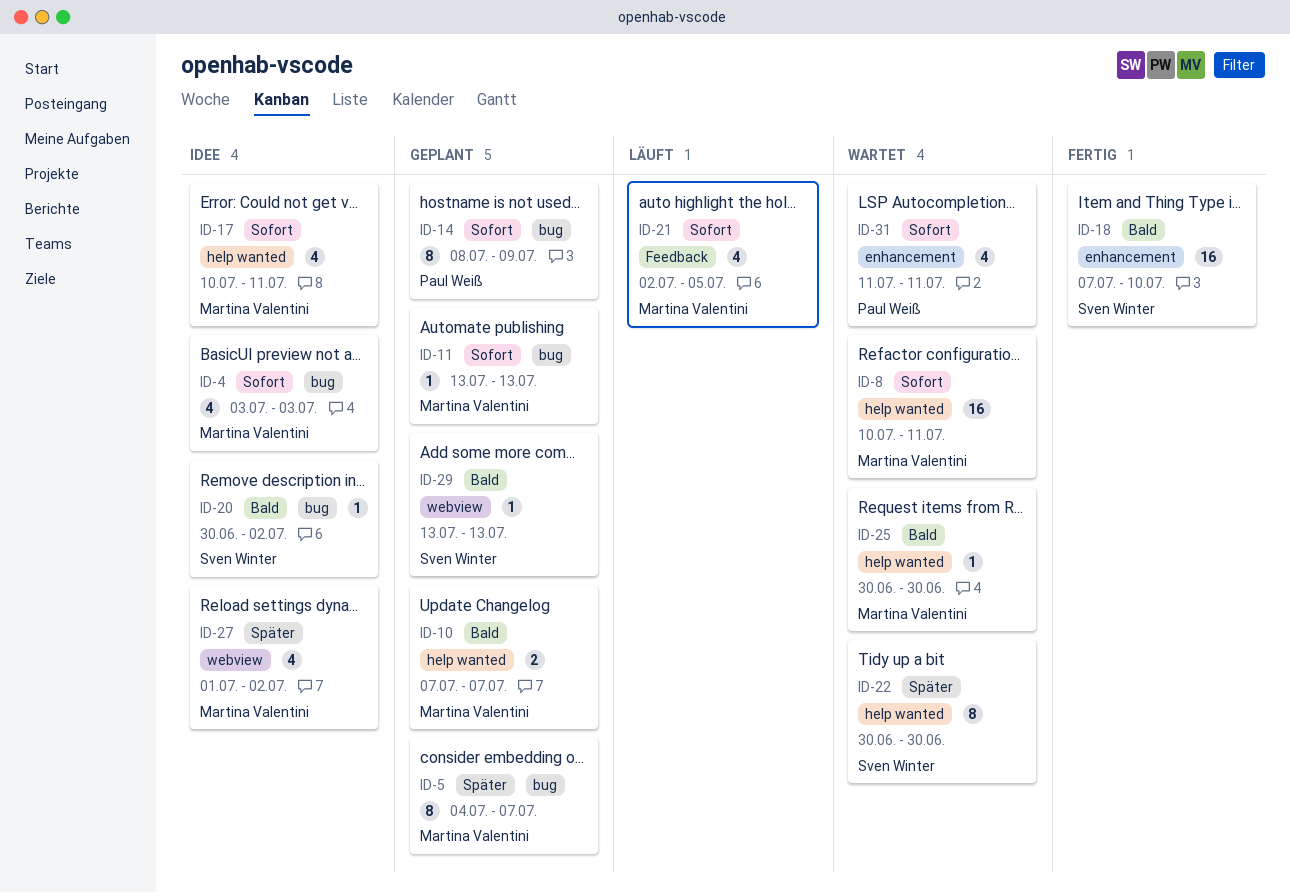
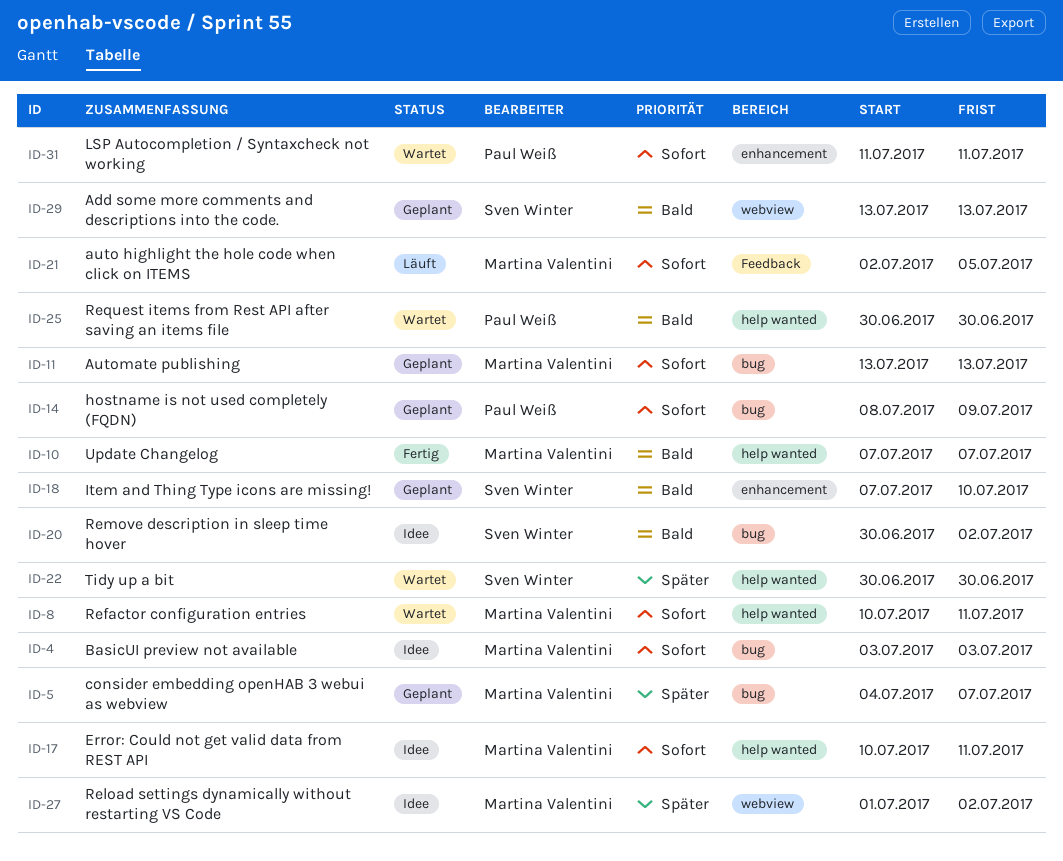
ID-10, status: Geplant -> Fertig
ID-18, status: Fertig -> Geplant
ID-25, owner: Martina Valentini -> Paul Weiß

